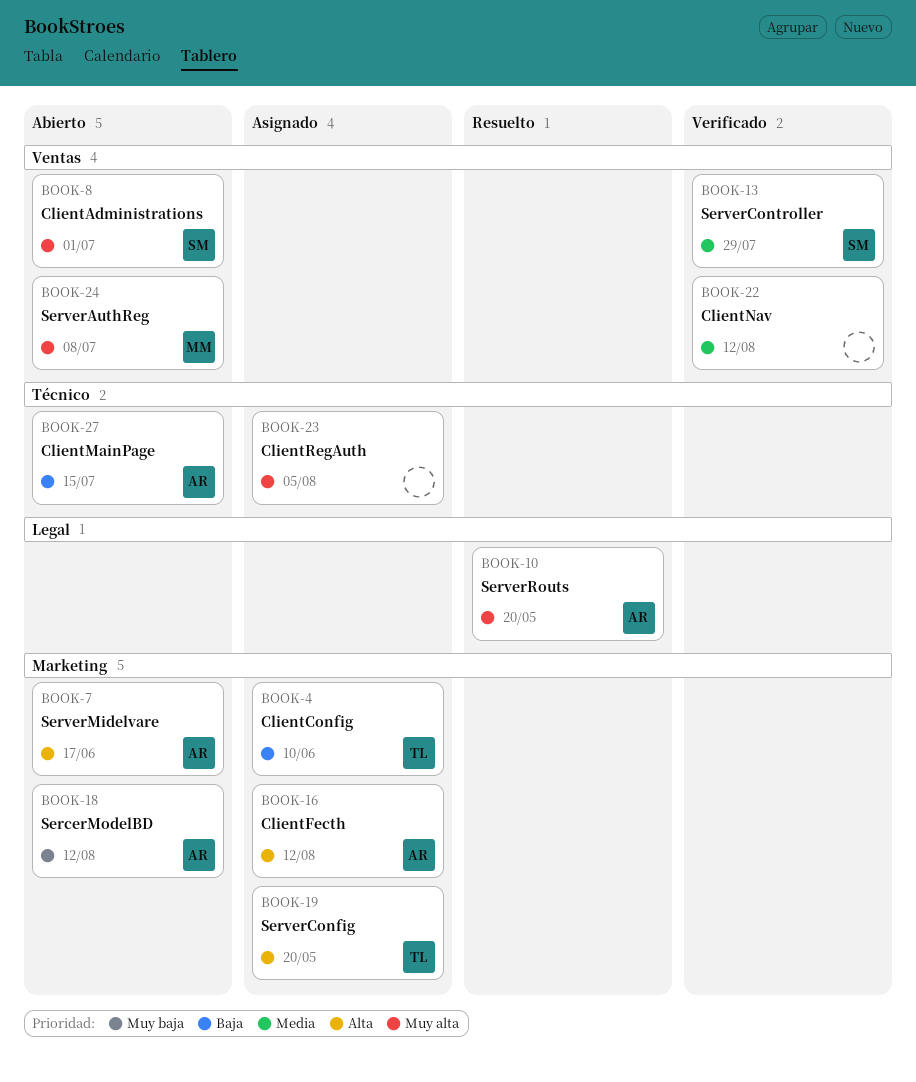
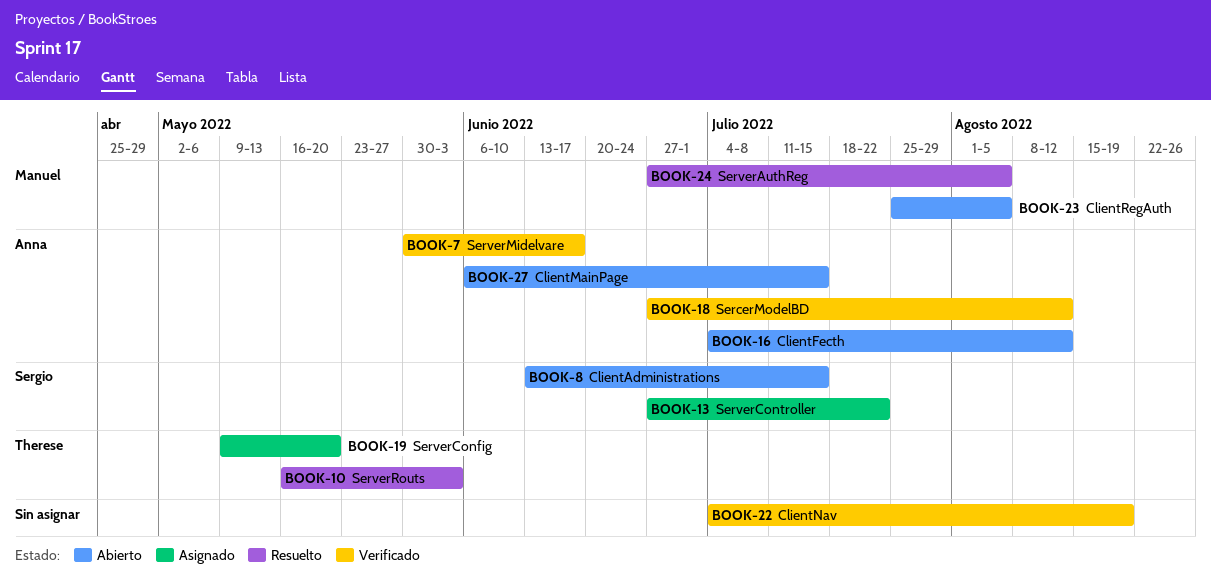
BOOK-4: present -> none
BOOK-7, status: Abierto -> Verificado
BOOK-8, due: Jul 1 -> Jul 15
BOOK-10, owner: Anna -> Therese
BOOK-10, due: May 20 -> Jun 3
BOOK-13, status: Verificado -> Asignado
BOOK-13, due: Jul 29 -> Jul 22
BOOK-16, status: Asignado -> Abierto
BOOK-18, status: Abierto -> Verificado
BOOK-22, due: Aug 12 -> Aug 19
BOOK-23, status: Asignado -> Abierto
BOOK-23, owner: none -> Manuel
BOOK-24, status: Abierto -> Resuelto
BOOK-24, due: Jul 8 -> Aug 5

